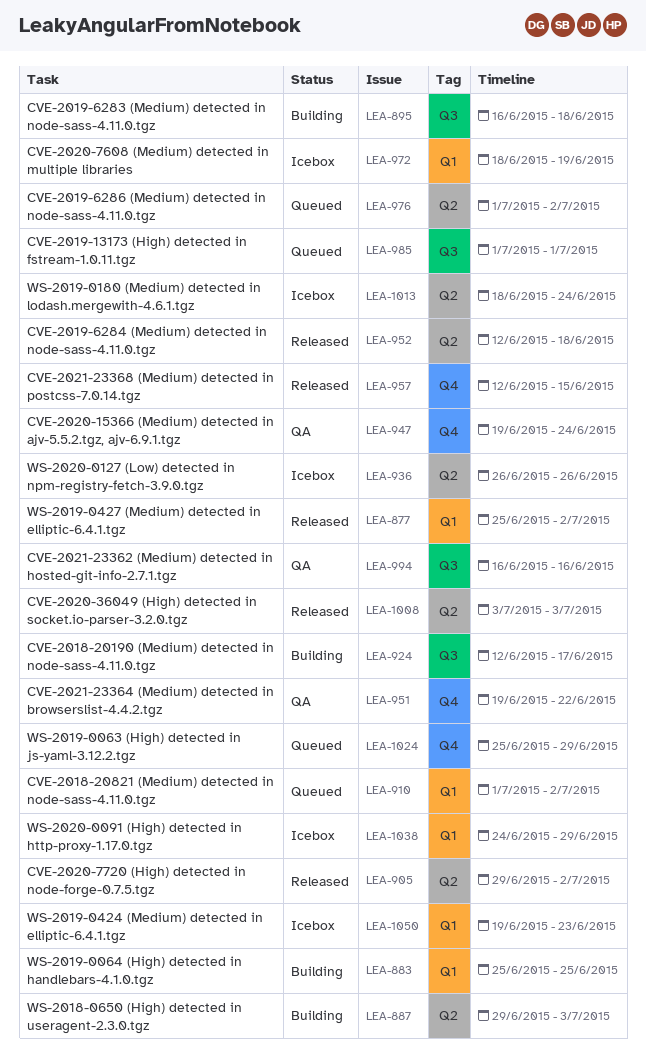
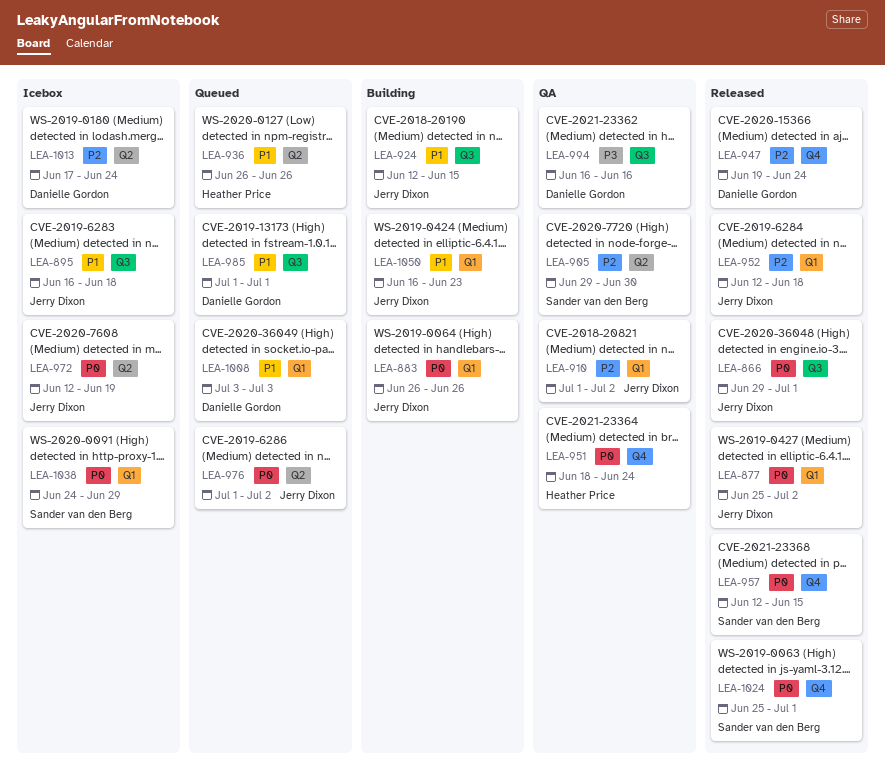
LEA-866: none -> present
LEA-883, start: Jun 25 -> Jun 26
LEA-883, due: Jun 25 -> Jun 26
LEA-887: present -> none
LEA-895, status: Building -> Icebox
LEA-905, status: Released -> QA
LEA-905, due: Jul 2 -> Jun 30
LEA-910, status: Queued -> QA
LEA-924, due: Jun 17 -> Jun 15
LEA-936, status: Icebox -> Queued
LEA-947, status: QA -> Released
LEA-951, start: Jun 19 -> Jun 18
LEA-951, due: Jun 22 -> Jun 24
LEA-952, label: Q2 -> Q1
LEA-972, label: Q1 -> Q2
LEA-972, start: Jun 18 -> Jun 12
LEA-1008, status: Released -> Queued
LEA-1008, label: Q2 -> Q1
LEA-1013, start: Jun 18 -> Jun 17
LEA-1024, status: Queued -> Released
LEA-1024, due: Jun 29 -> Jul 1
LEA-1050, status: Icebox -> Building
LEA-1050, start: Jun 19 -> Jun 16

